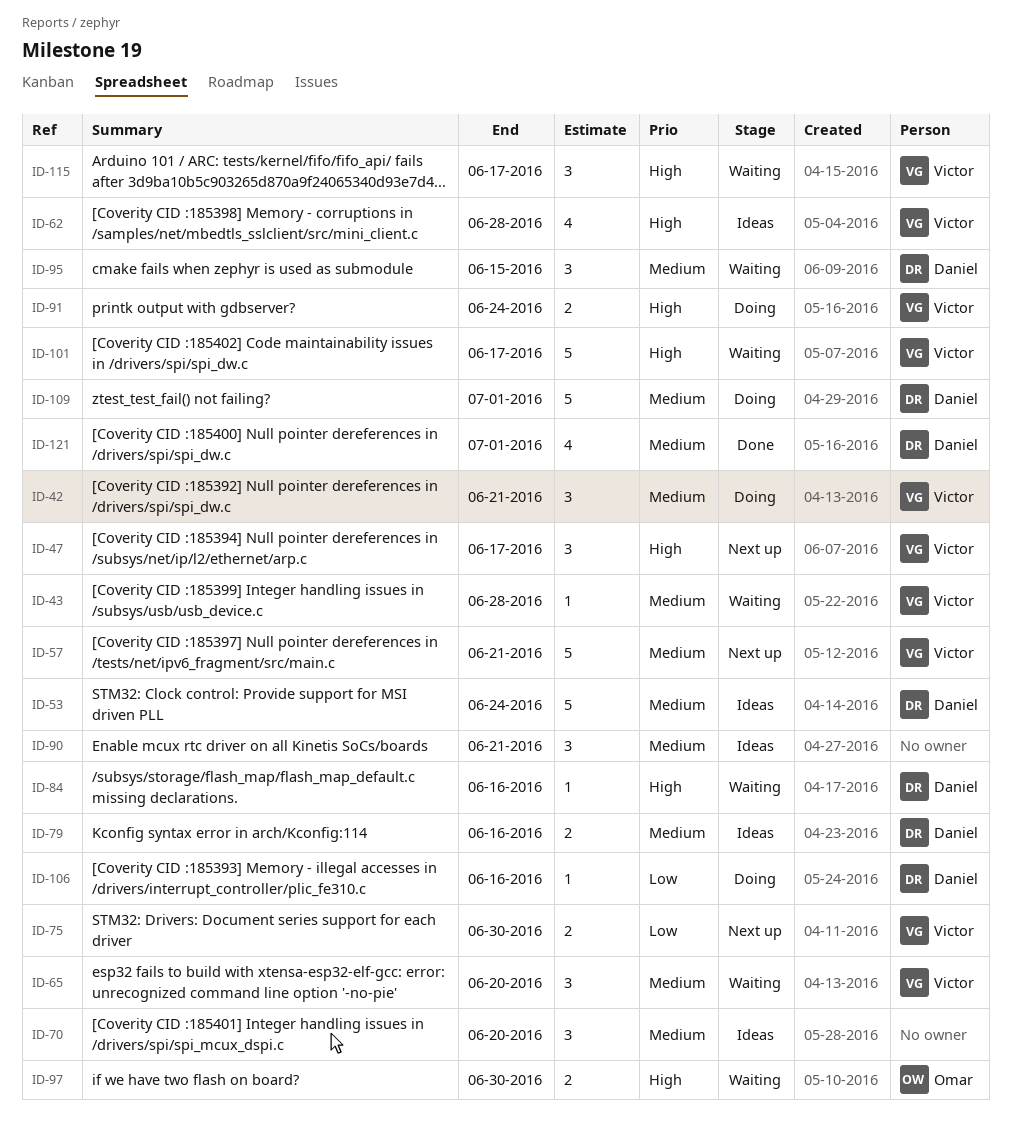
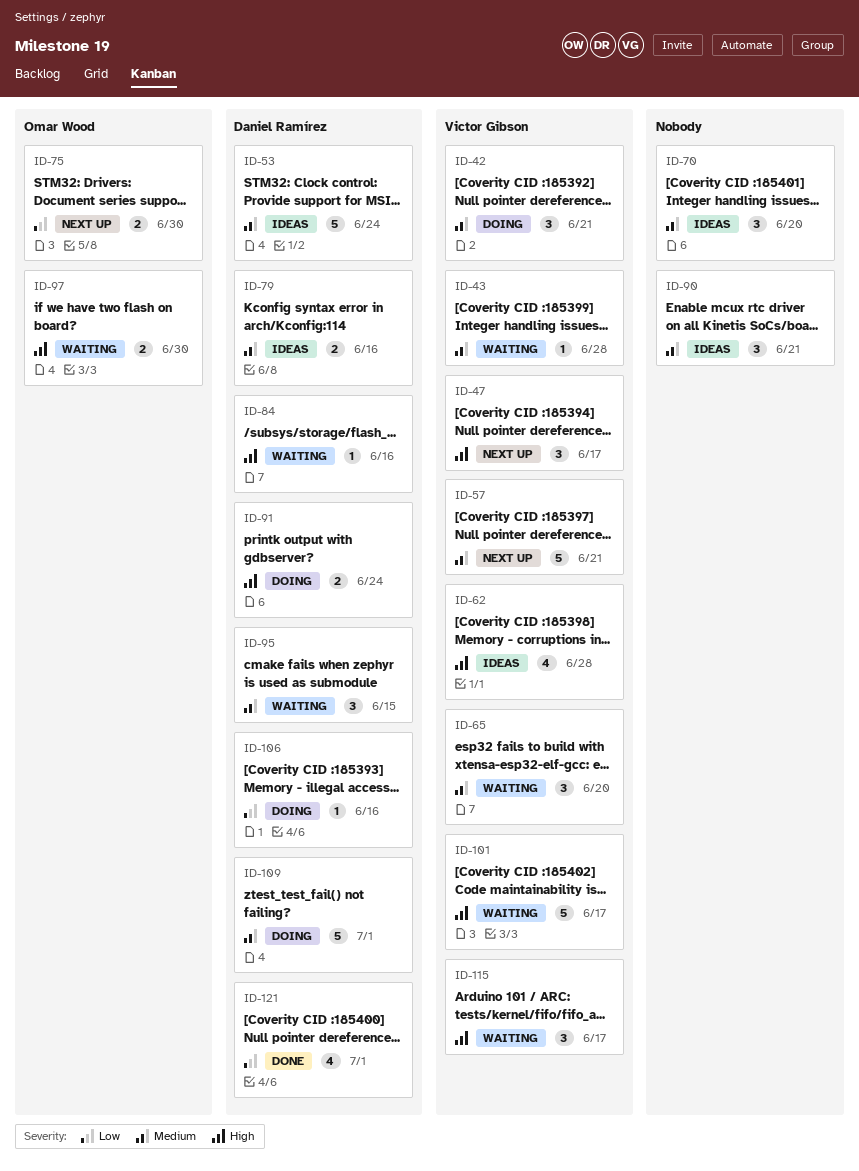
ID-75, owner: Victor Gibson -> Omar Wood
ID-91, owner: Victor Gibson -> Daniel Ramírez
ID-121, priority: Medium -> Low

